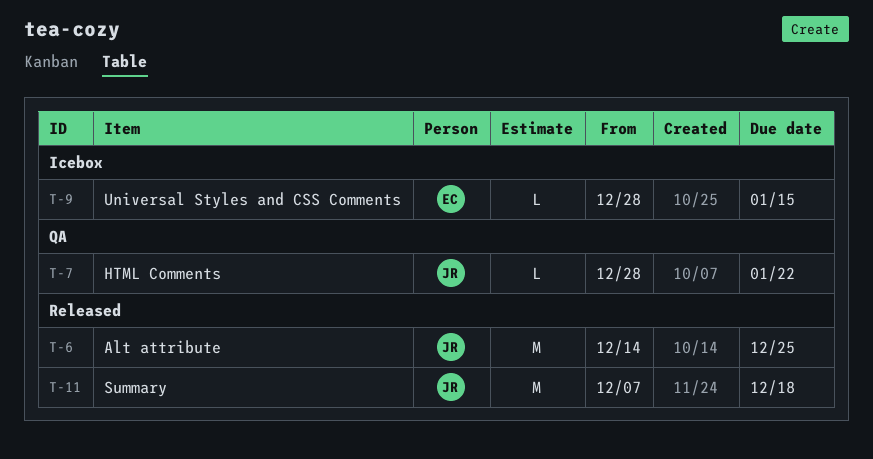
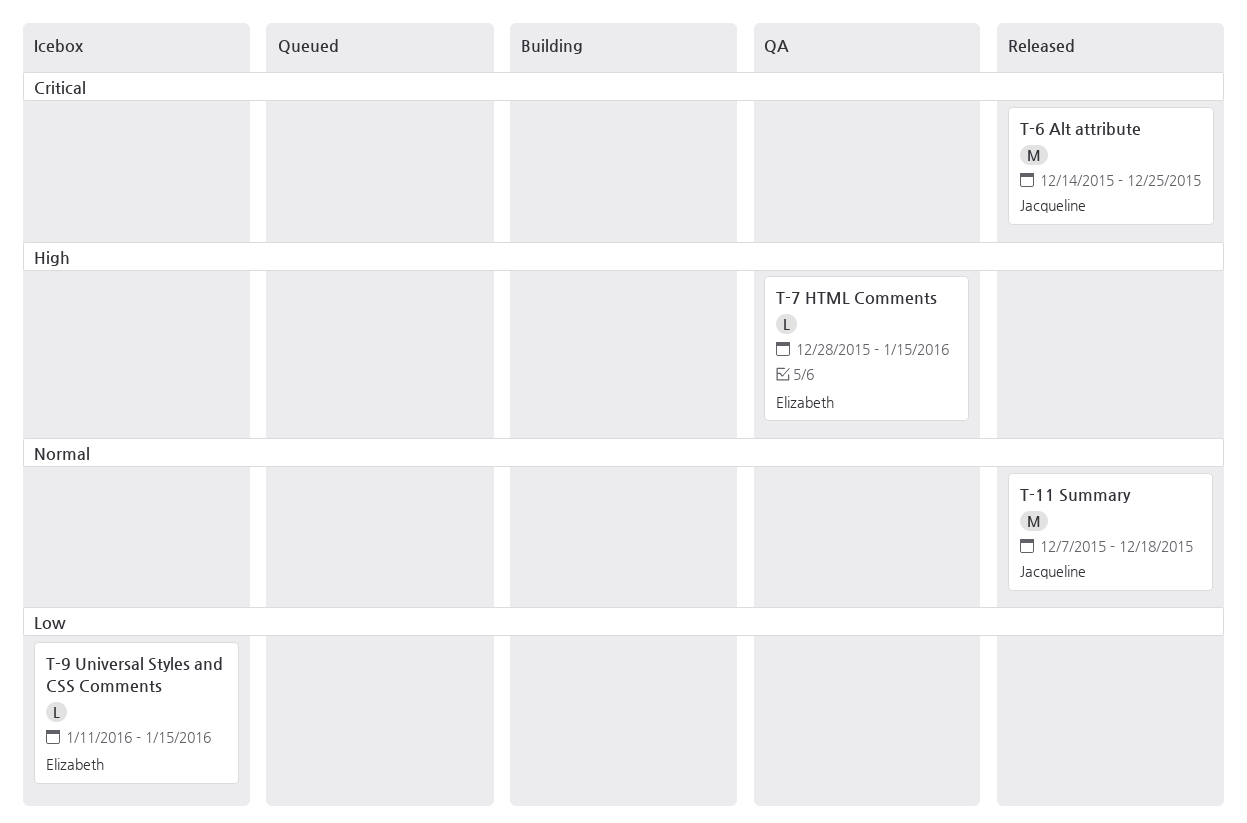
T-7, owner: Jacqueline -> Elizabeth
T-7, due: Jan 22 -> Jan 15
T-9, start: Dec 28 -> Jan 11

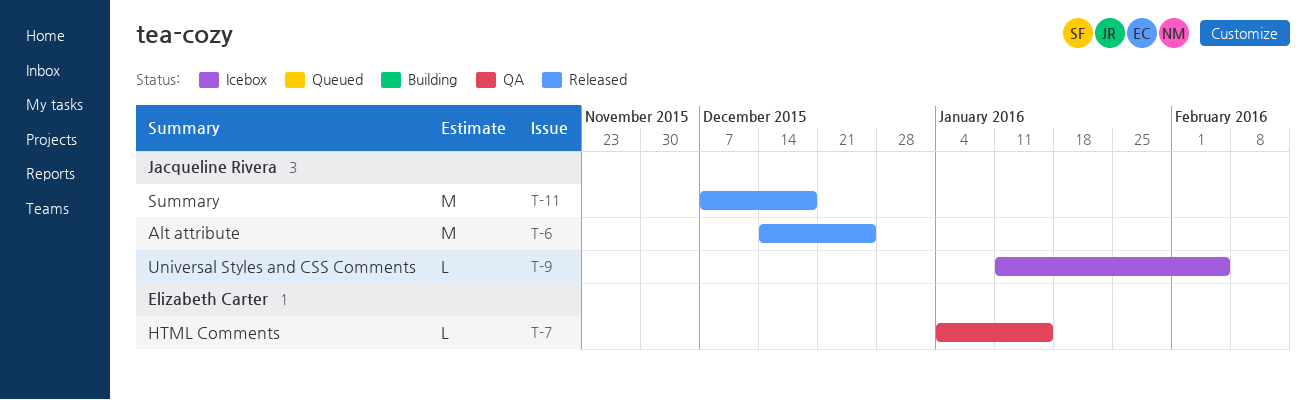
T-7, start: Dec 28 -> Jan 4
T-9, owner: Elizabeth Carter -> Jacqueline Rivera
T-9, due: Jan 15 -> Feb 5

